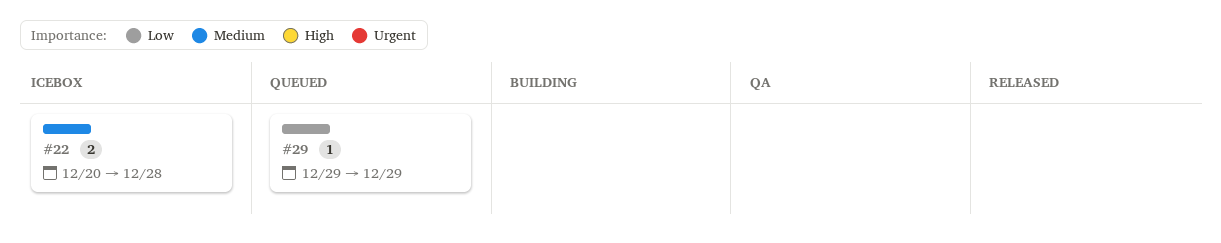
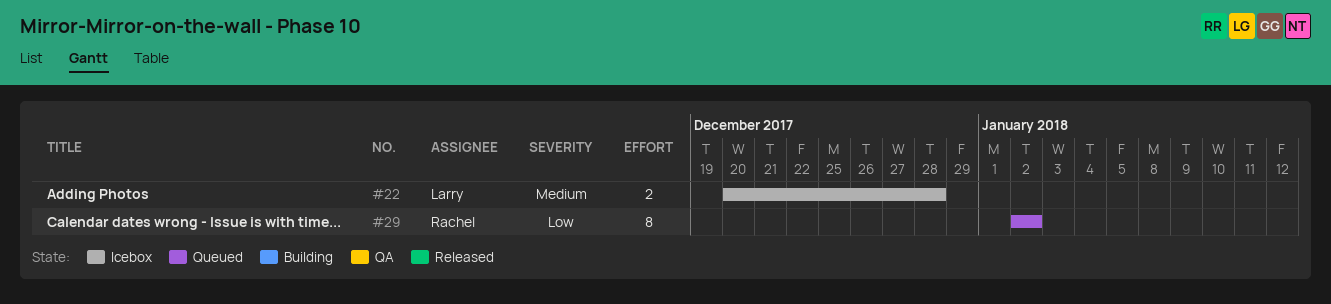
#29, estimate: 1 -> 8
#29, start: Dec 29 -> Jan 2
#29, due: Dec 29 -> Jan 2

